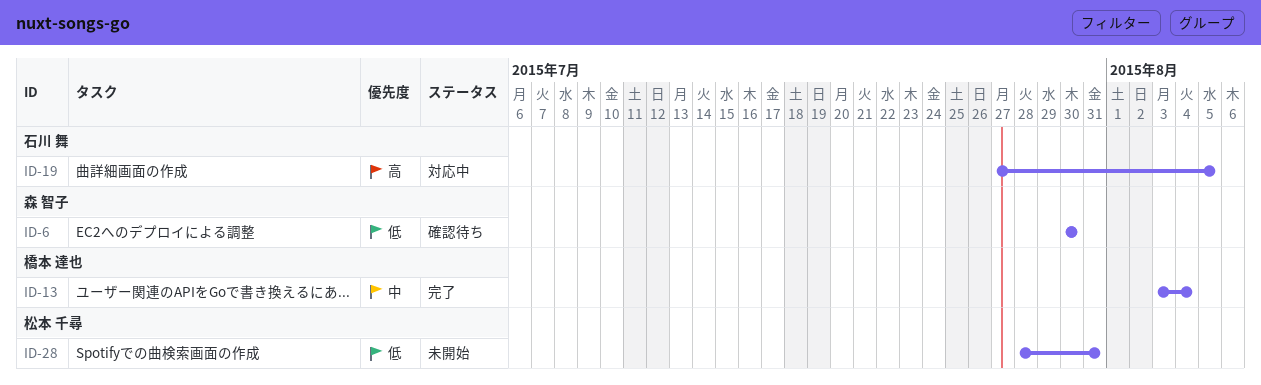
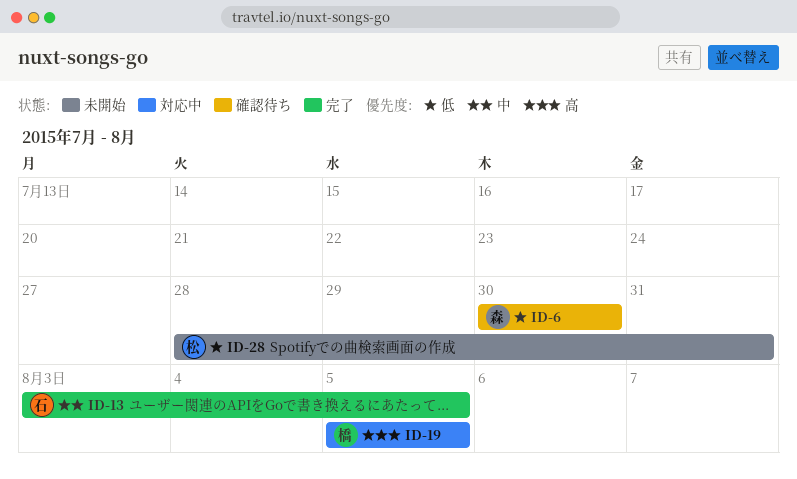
ID-13, owner: 橋本 達也 -> 石川 舞
ID-13, due: Aug 4 -> Aug 5
ID-19, owner: 石川 舞 -> 橋本 達也
ID-19, start: Jul 27 -> Aug 5

